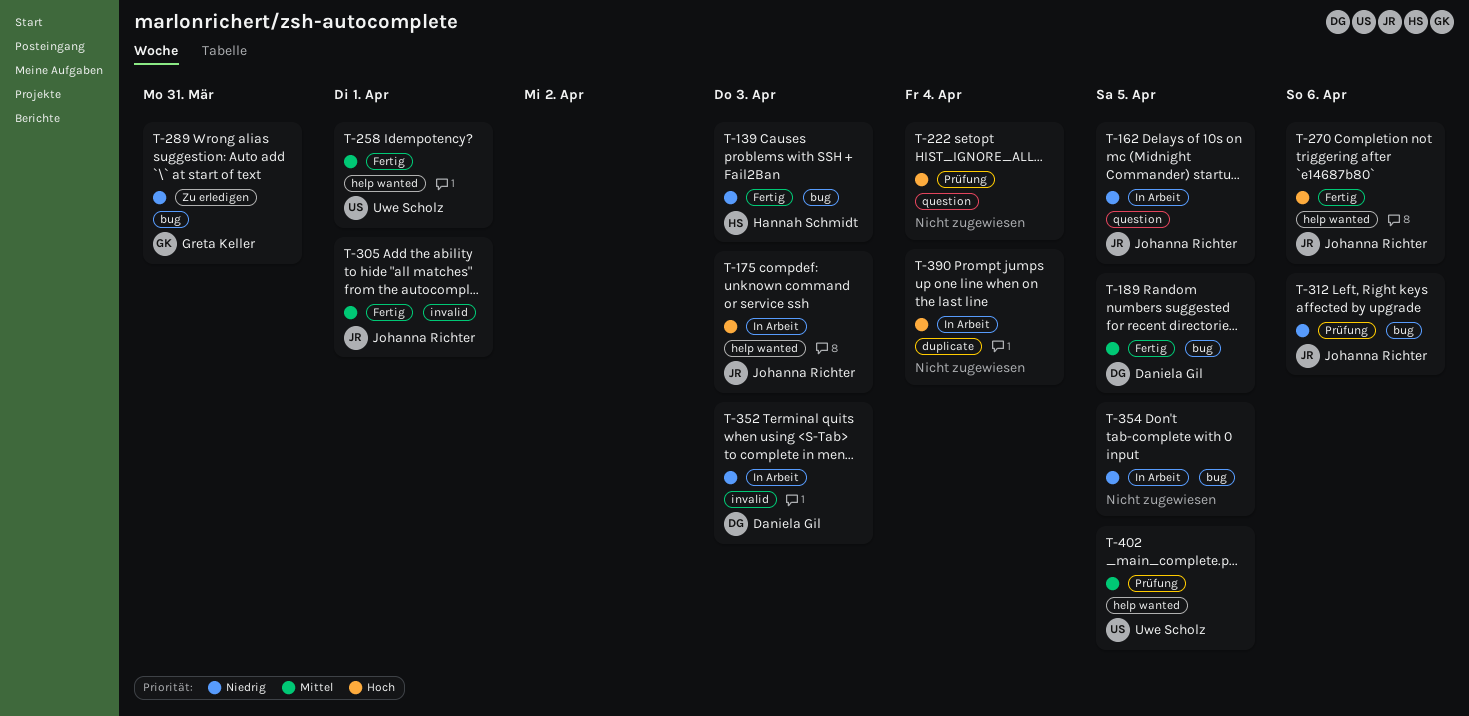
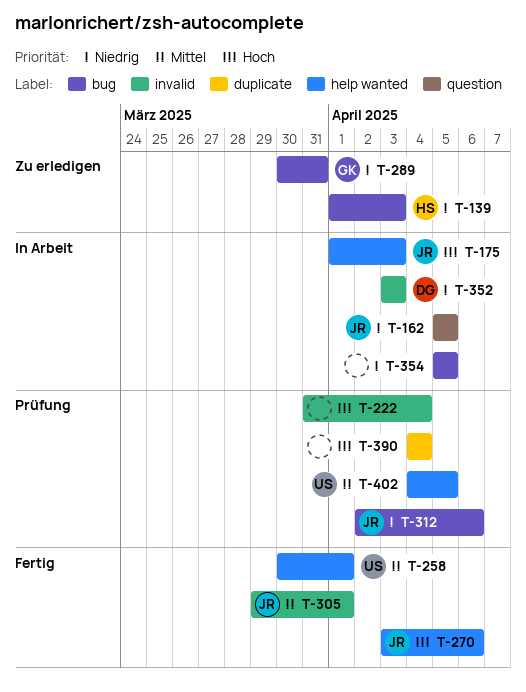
T-139, status: Fertig -> Zu erledigen
T-189: present -> none
T-222, label: question -> invalid
T-390, status: In Arbeit -> Prüfung

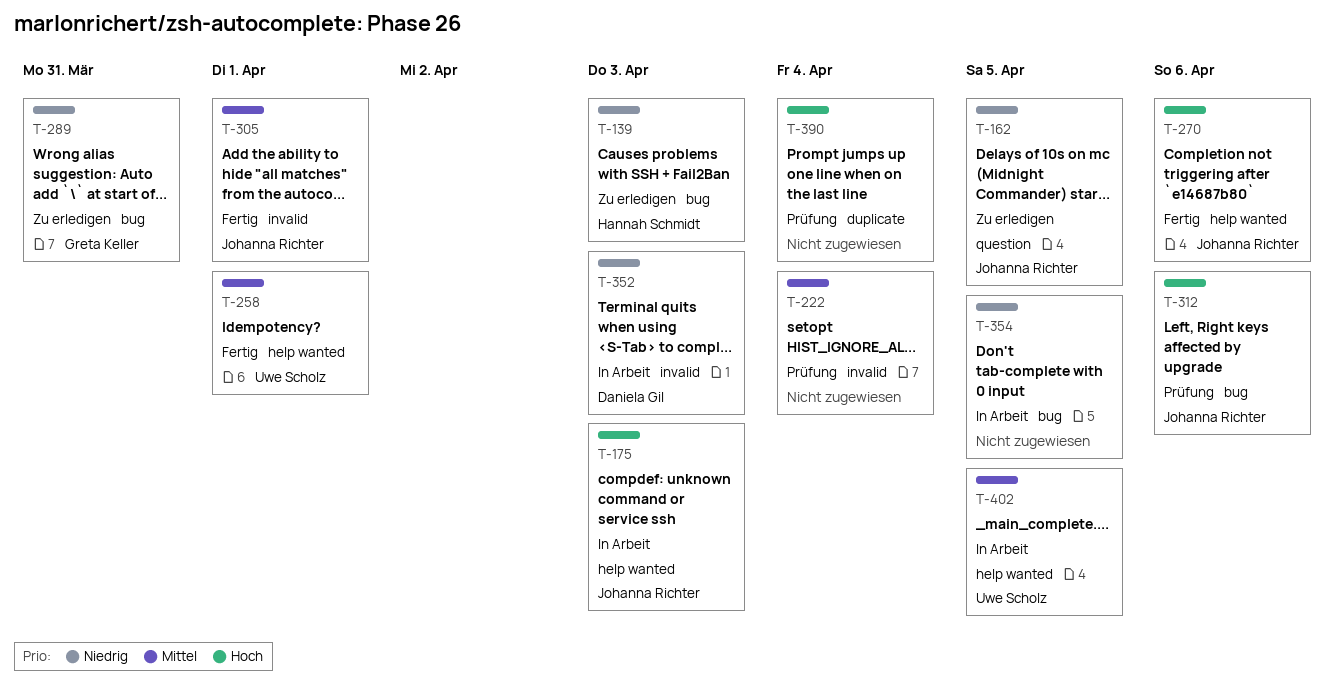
T-162, status: In Arbeit -> Zu erledigen
T-222, priority: Hoch -> Mittel
T-312, priority: Niedrig -> Hoch
T-402, status: Prüfung -> In Arbeit

